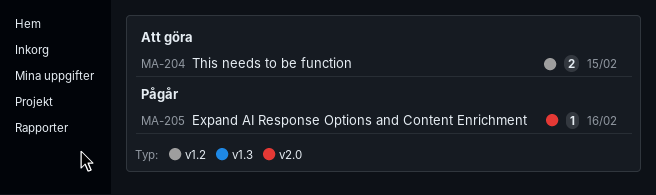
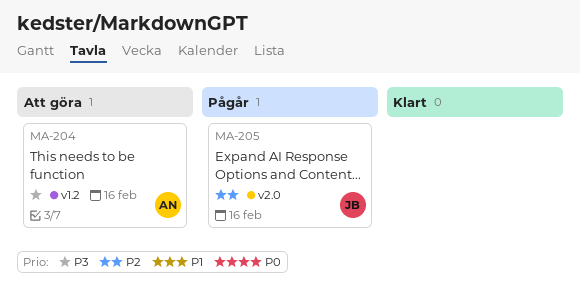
MA-204, due: Feb 15 -> Feb 16

